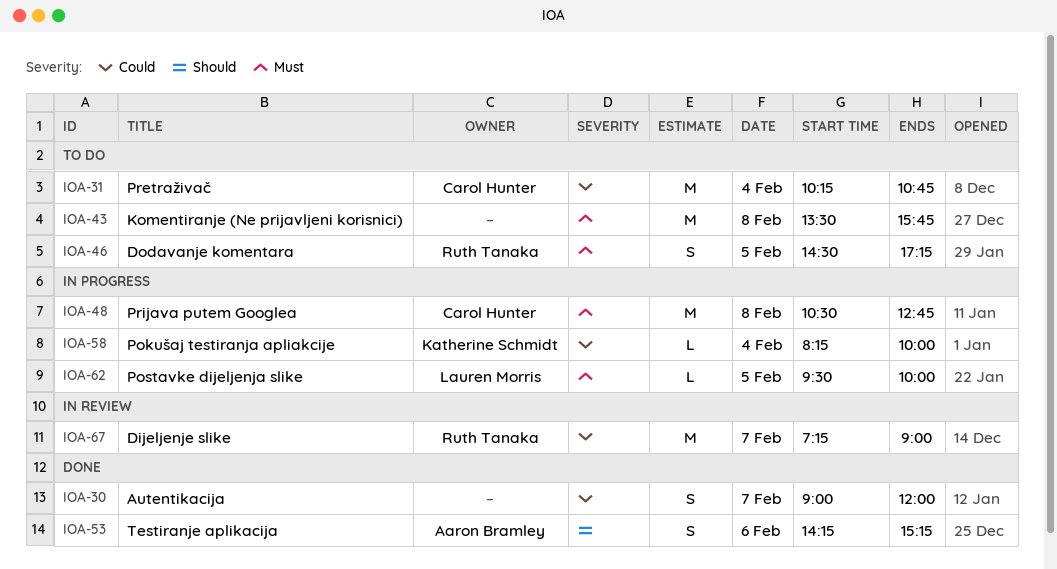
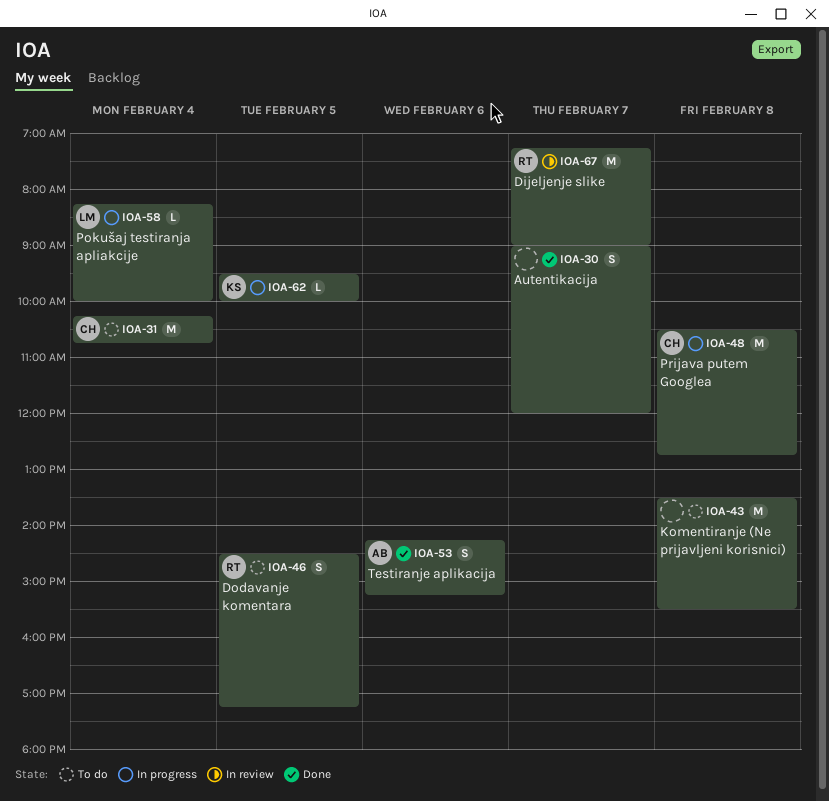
IOA-43, ends: 15:45 -> 15:30
IOA-58, owner: Katherine Schmidt -> Lauren Morris
IOA-62, owner: Lauren Morris -> Katherine Schmidt

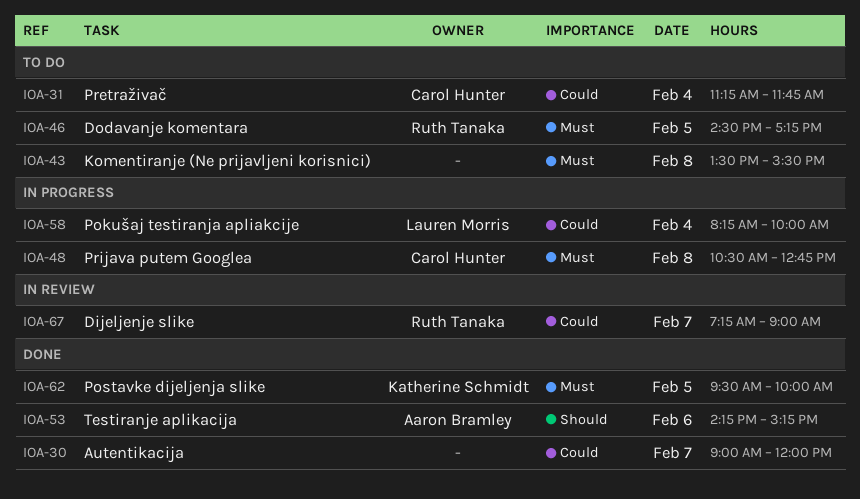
IOA-31, begins: 10:15 -> 11:15
IOA-31, ends: 10:45 -> 11:45
IOA-62, status: In progress -> Done

